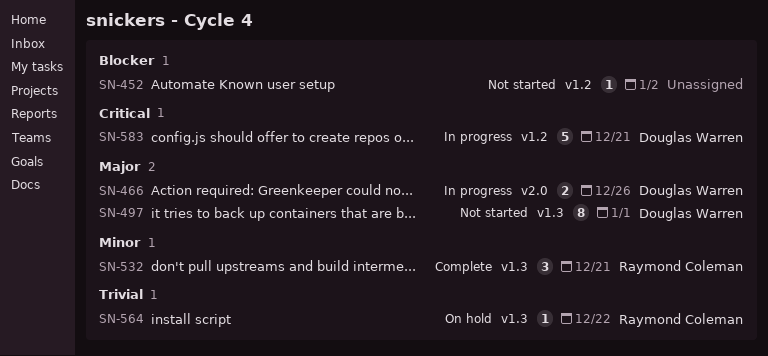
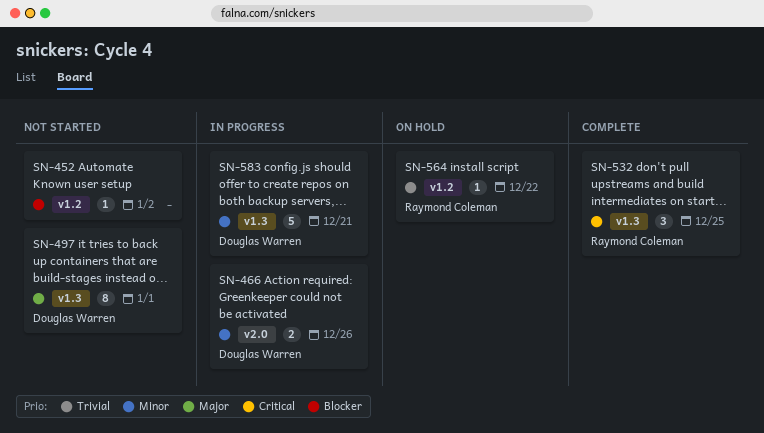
SN-466, priority: Major -> Minor
SN-532, priority: Minor -> Critical
SN-532, due: Dec 21 -> Dec 25
SN-564, label: v1.3 -> v1.2
SN-583, priority: Critical -> Minor
SN-583, label: v1.2 -> v1.3

